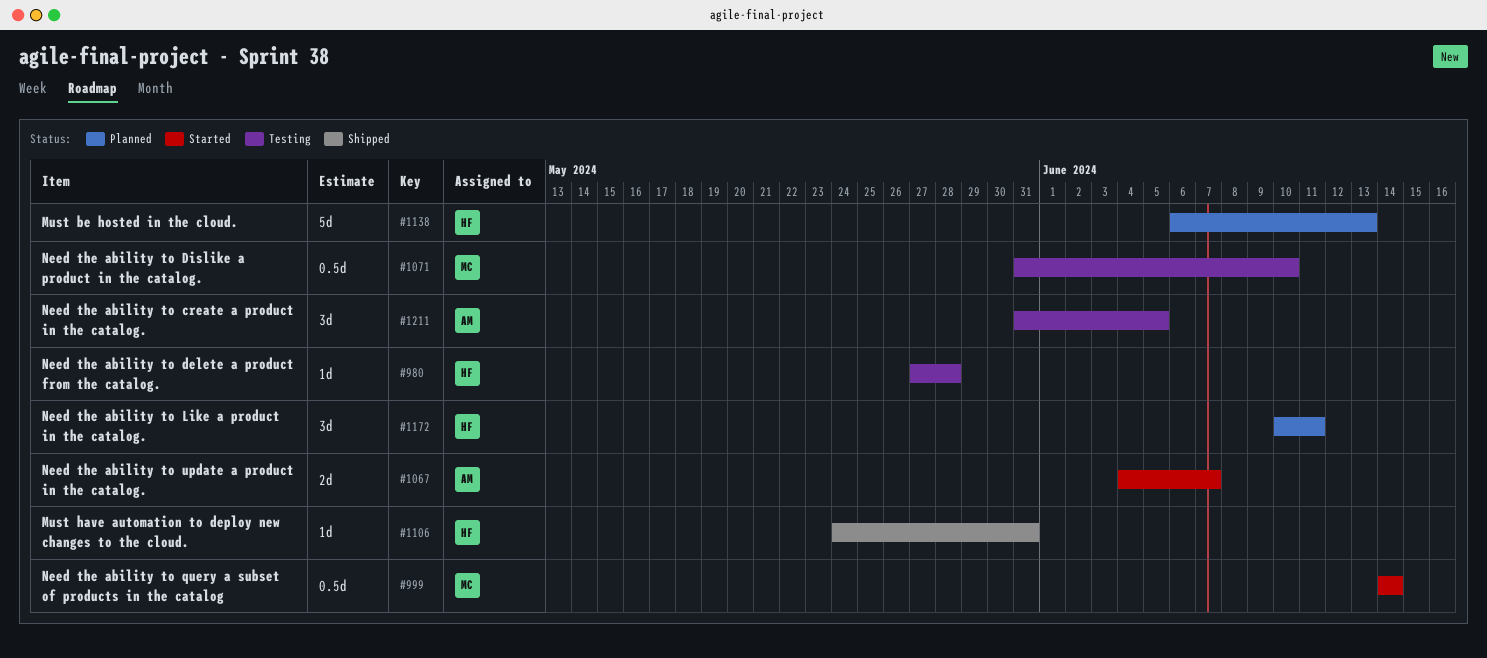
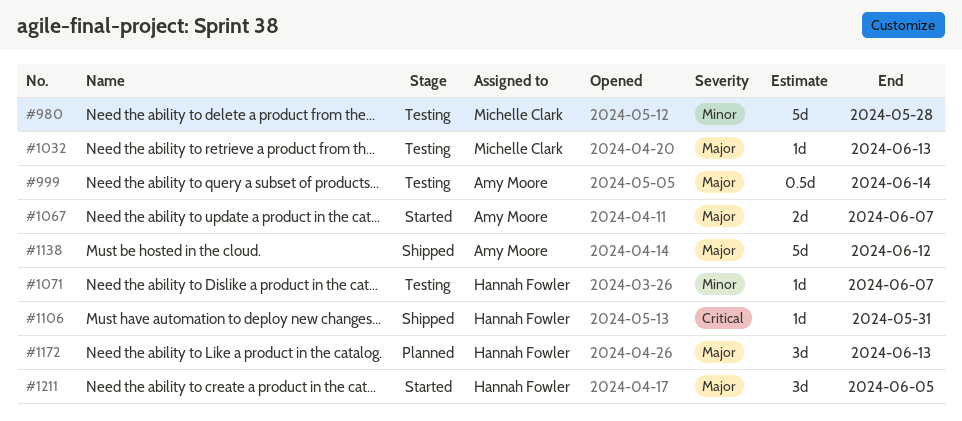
#980, owner: Hannah Fowler -> Michelle Clark
#980, estimate: 1d -> 5d
#999, status: Started -> Testing
#999, owner: Michelle Clark -> Amy Moore
#1032: none -> present
#1071, owner: Michelle Clark -> Hannah Fowler
#1071, estimate: 0.5d -> 1d
#1071, due: Jun 10 -> Jun 7
#1138, status: Planned -> Shipped
#1138, owner: Hannah Fowler -> Amy Moore
#1138, due: Jun 13 -> Jun 12
#1172, due: Jun 11 -> Jun 13
#1211, status: Testing -> Started
#1211, owner: Amy Moore -> Hannah Fowler

